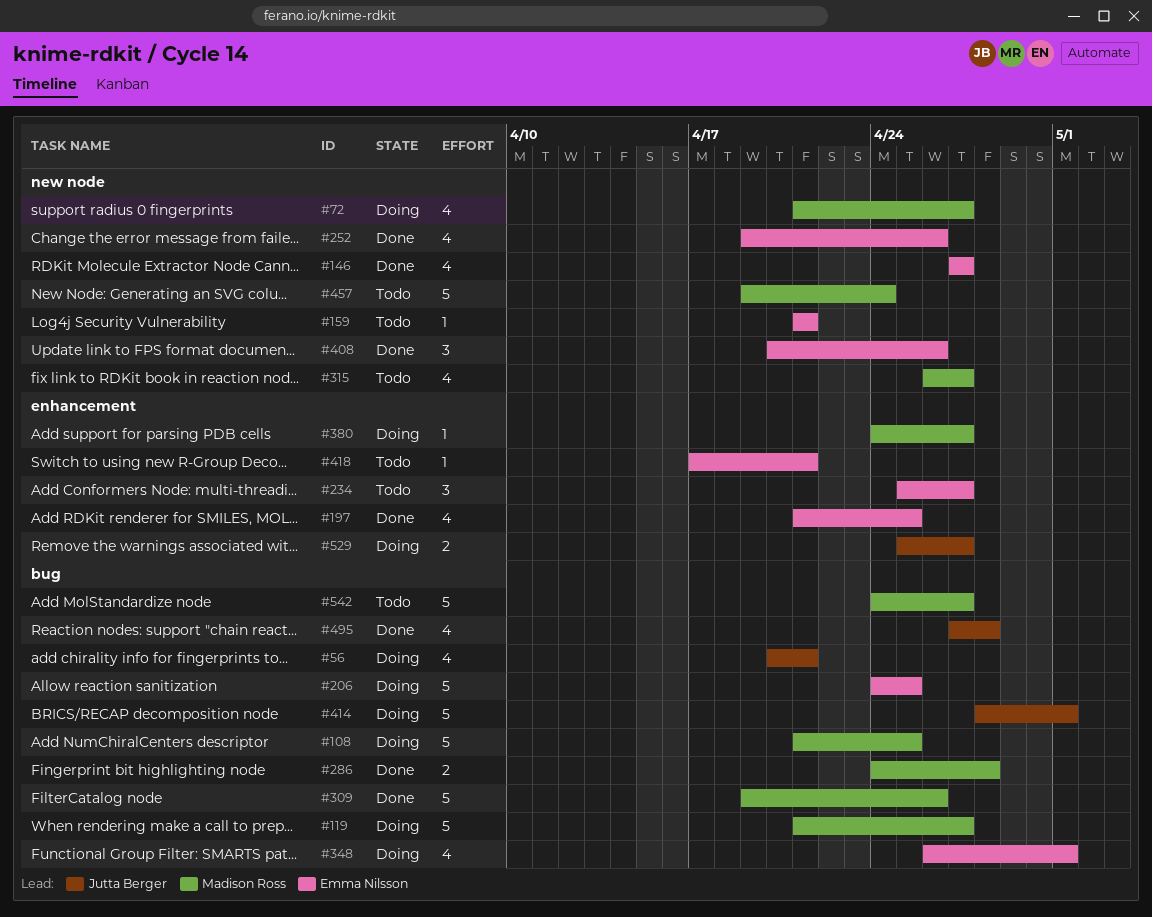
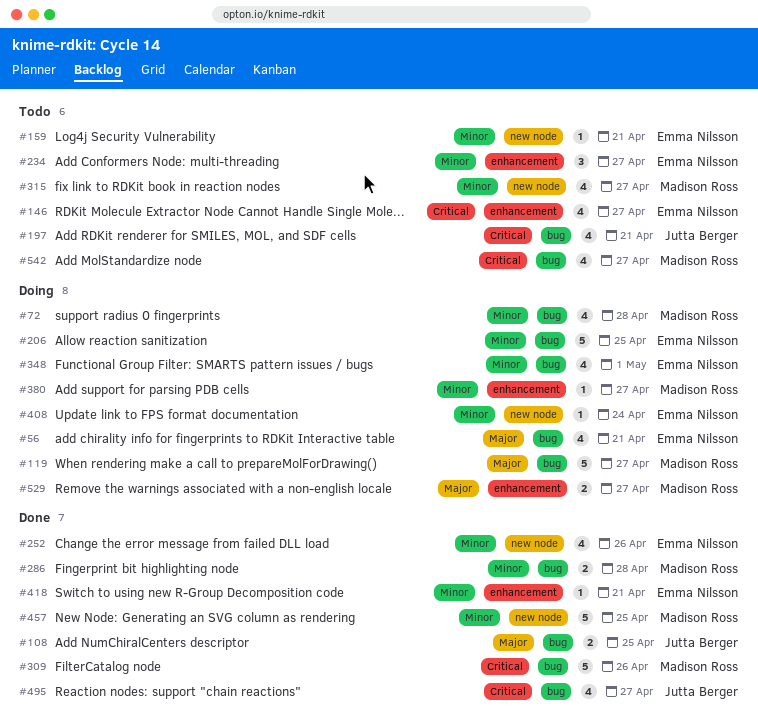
#56, owner: Jutta Berger -> Emma Nilsson
#72, label: new node -> bug
#72, due: Apr 27 -> Apr 28
#108, status: Doing -> Done
#108, owner: Madison Ross -> Jutta Berger
#108, estimate: 5 -> 2
#146, status: Done -> Todo
#146, label: new node -> enhancement
#197, status: Done -> Todo
#197, owner: Emma Nilsson -> Jutta Berger
#197, label: enhancement -> bug
#197, due: Apr 25 -> Apr 21
#408, status: Done -> Doing
#408, estimate: 3 -> 1
#408, due: Apr 26 -> Apr 24
#414: present -> none
#418, status: Todo -> Done
#457, status: Todo -> Done
#457, due: Apr 24 -> Apr 25
#495, due: Apr 28 -> Apr 27
#529, owner: Jutta Berger -> Madison Ross
#542, estimate: 5 -> 4

